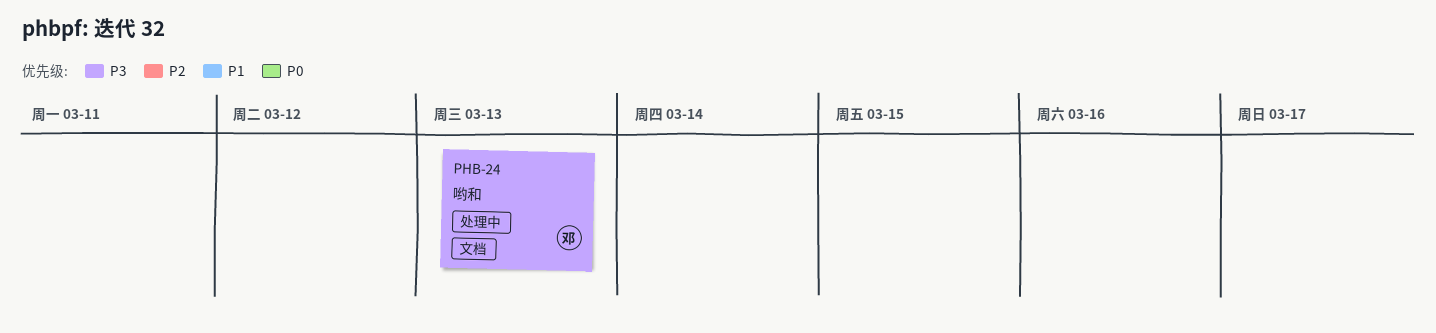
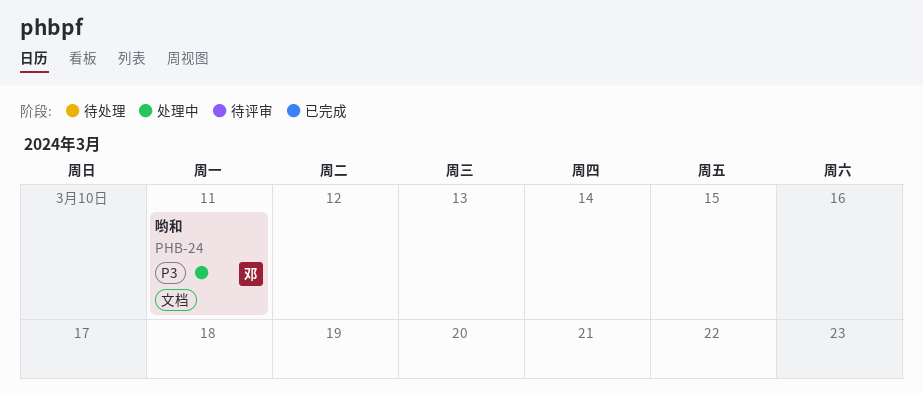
PHB-24, due: Mar 13 -> Mar 11

